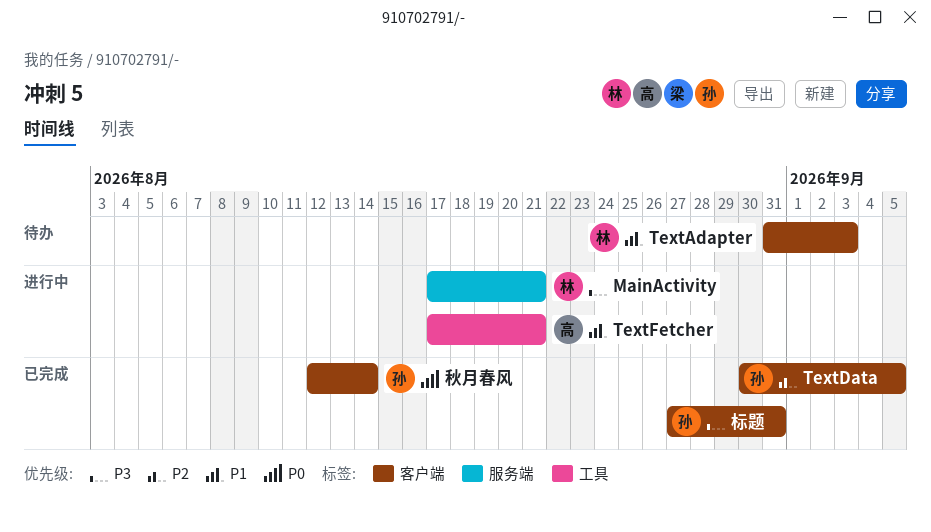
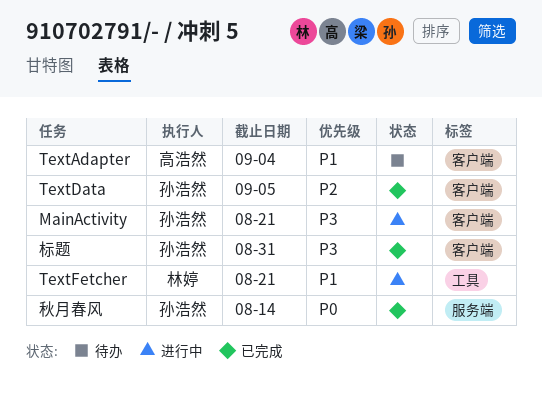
MainActivity, owner: 林婷 -> 孙浩然
MainActivity, label: 服务端 -> 客户端
TextAdapter, owner: 林婷 -> 高浩然
TextAdapter, due: Sep 3 -> Sep 4
TextFetcher, owner: 高浩然 -> 林婷
秋月春风, label: 客户端 -> 服务端

